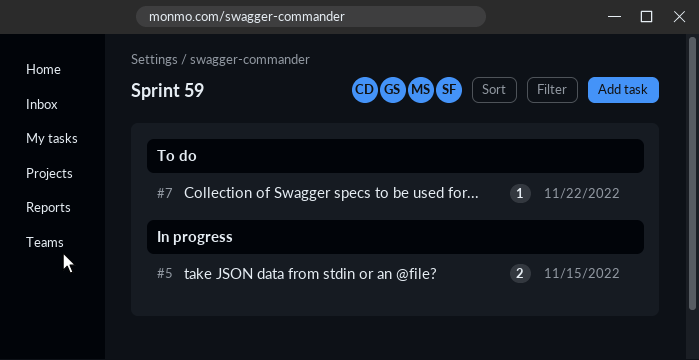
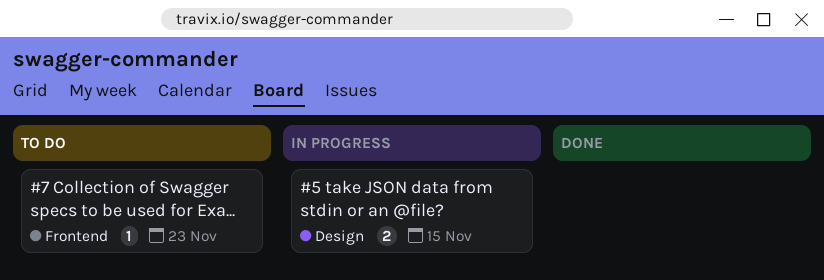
#7, due: Nov 22 -> Nov 23

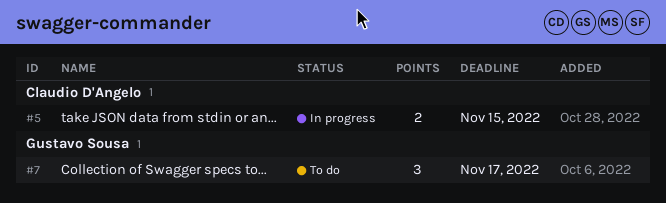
#7, estimate: 1 -> 3
#7, due: Nov 23 -> Nov 17

